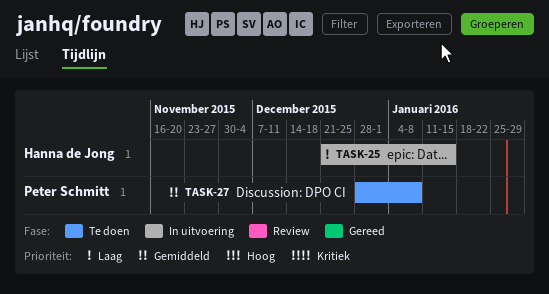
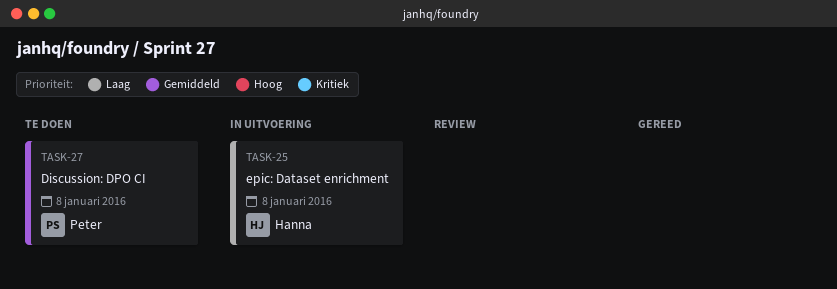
TASK-25, due: Jan 15 -> Jan 8

